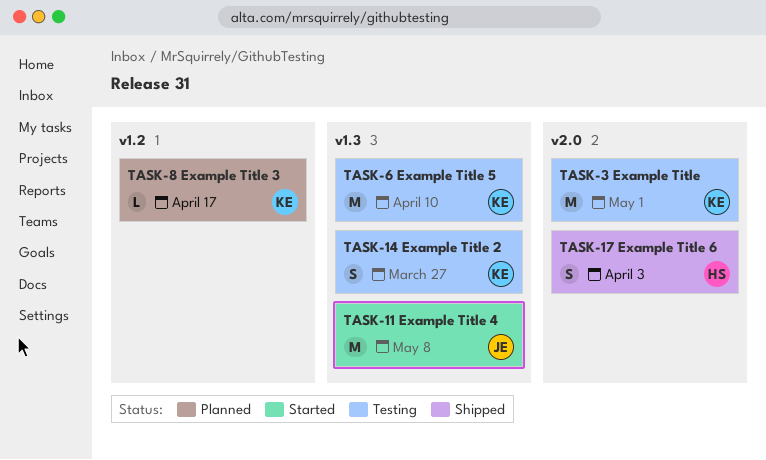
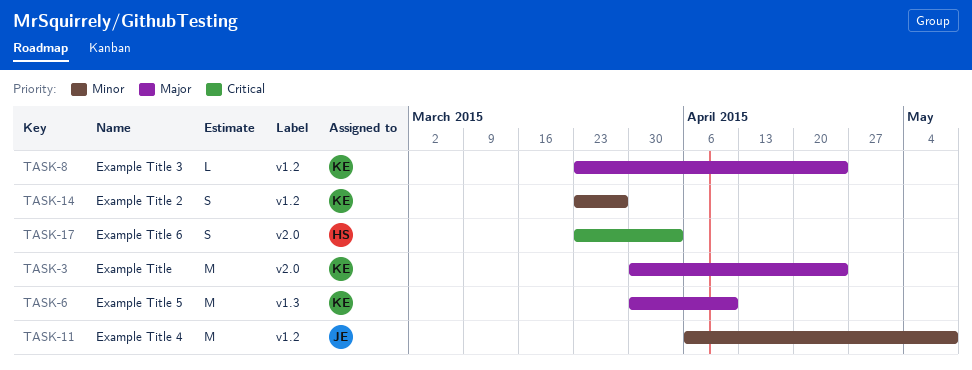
TASK-3, due: May 1 -> Apr 24
TASK-8, due: Apr 17 -> Apr 24
TASK-11, label: v1.3 -> v1.2
TASK-14, label: v1.3 -> v1.2

